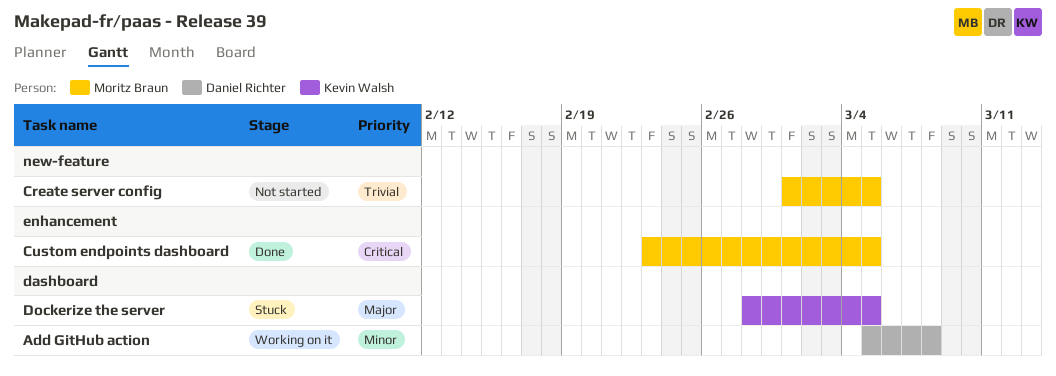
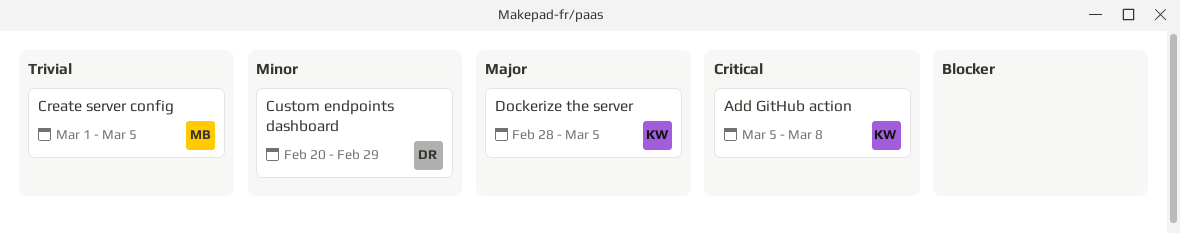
Add GitHub action, owner: Daniel Richter -> Kevin Walsh
Add GitHub action, priority: Minor -> Critical
Custom endpoints dashboard, owner: Moritz Braun -> Daniel Richter
Custom endpoints dashboard, priority: Critical -> Minor
Custom endpoints dashboard, start: Feb 23 -> Feb 20
Custom endpoints dashboard, due: Mar 5 -> Feb 29

